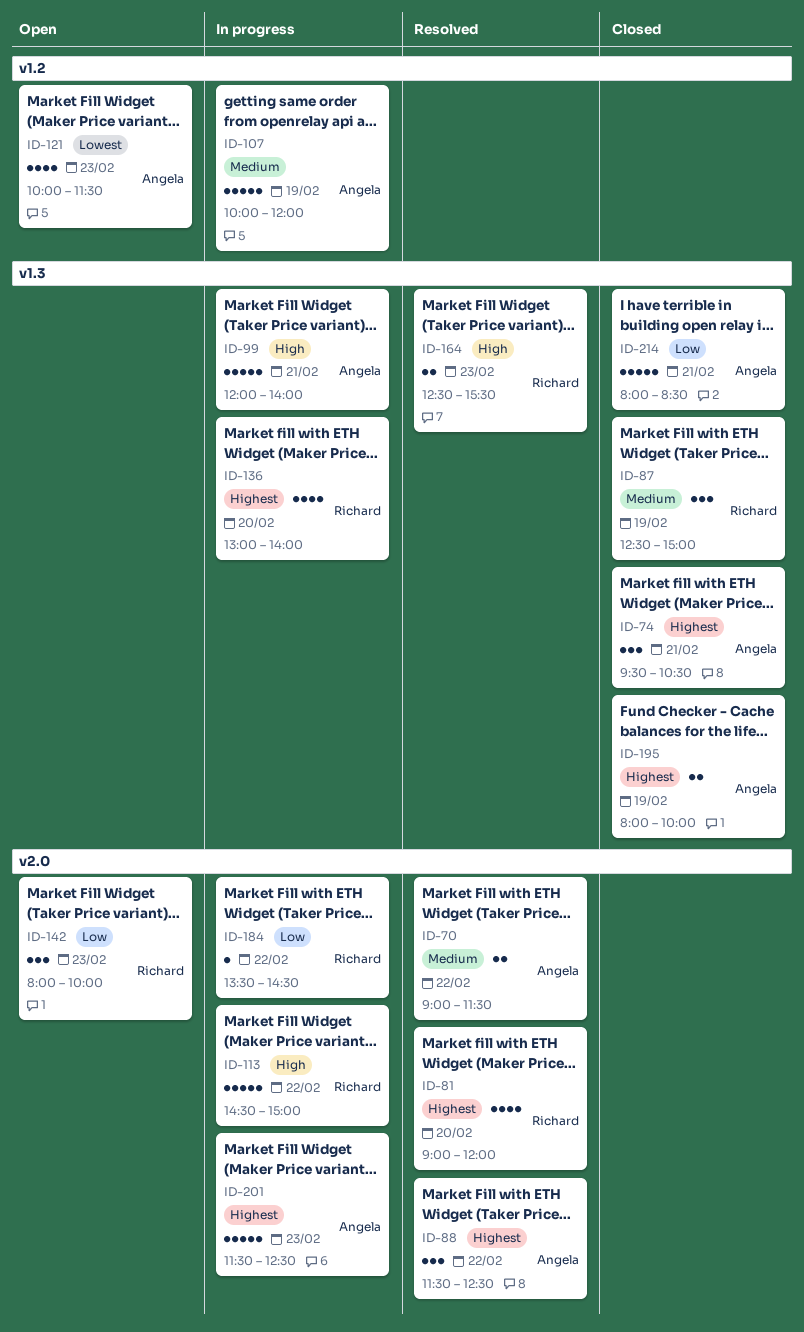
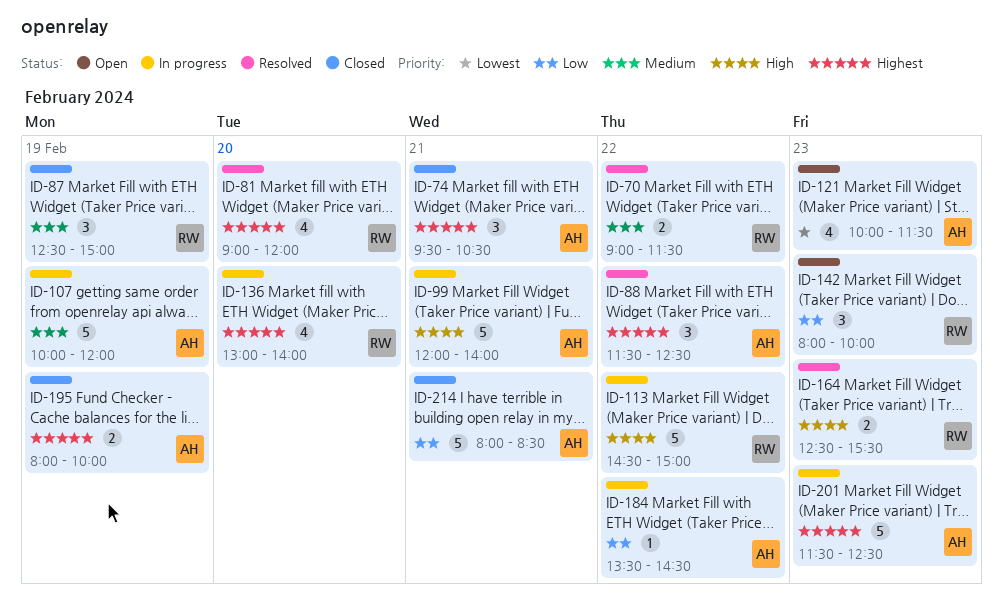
ID-70, owner: Angela -> Richard
ID-184, owner: Richard -> Angela

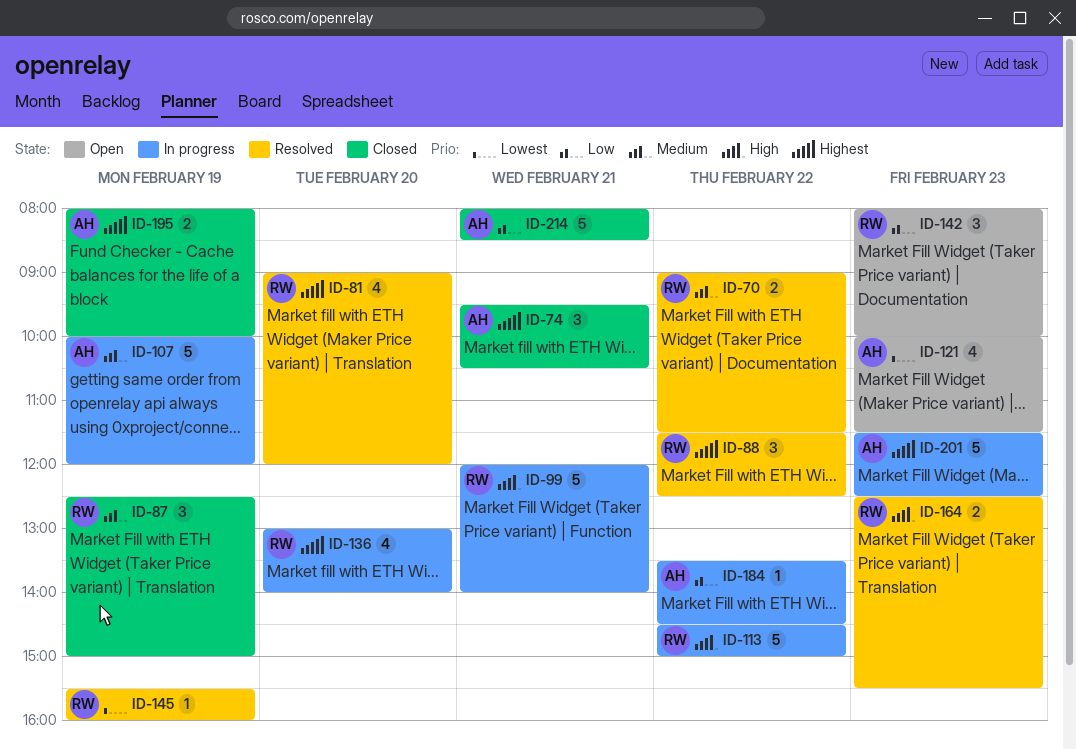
ID-88, owner: AH -> RW
ID-99, owner: AH -> RW
ID-145: none -> present

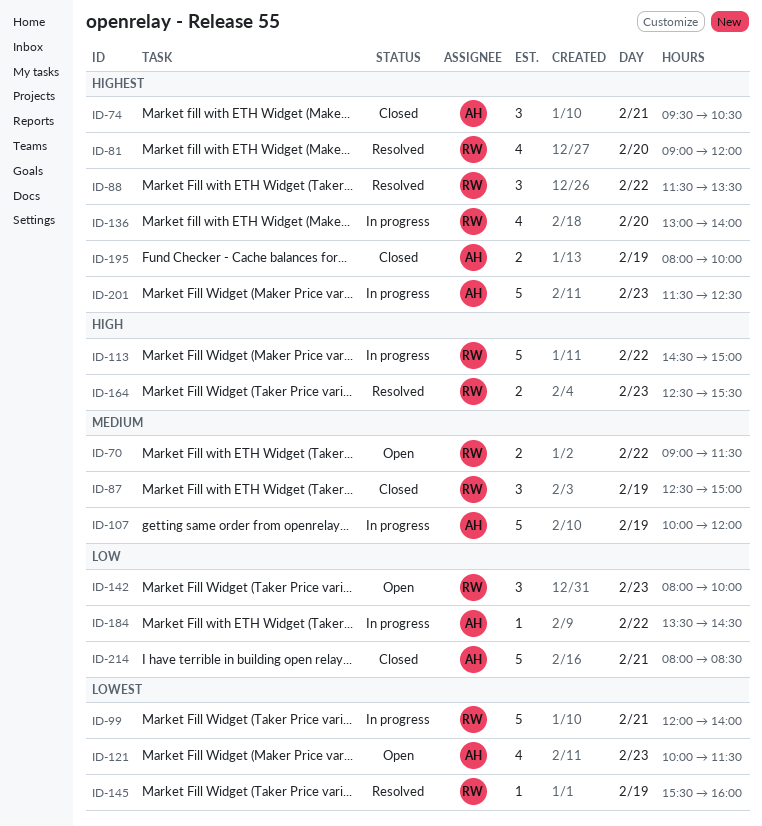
ID-70, status: Resolved -> Open
ID-88, ends: 12:30 -> 13:30
ID-99, priority: High -> Lowest

